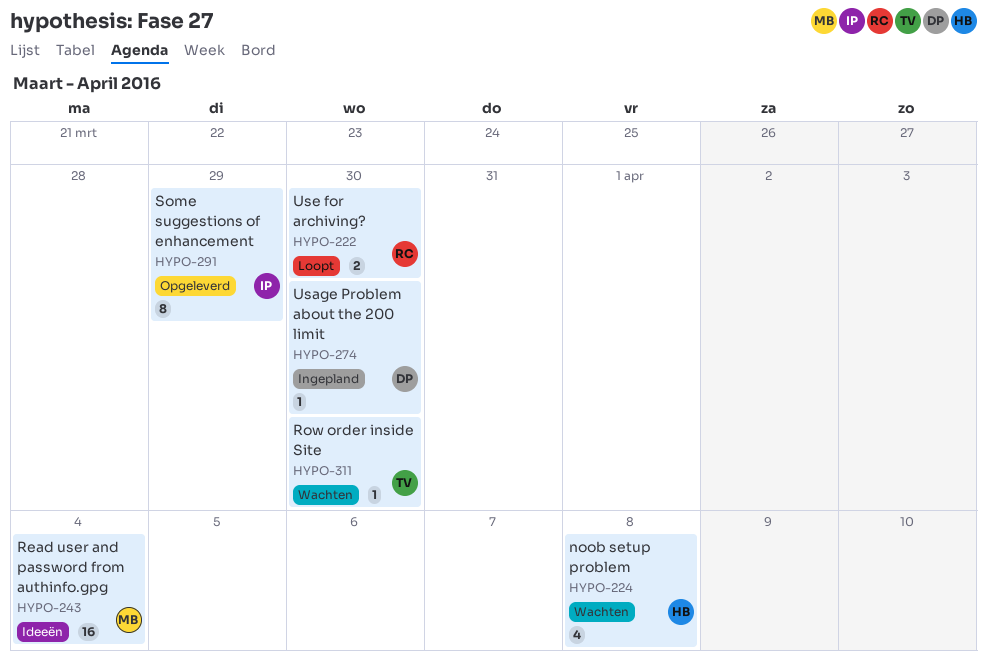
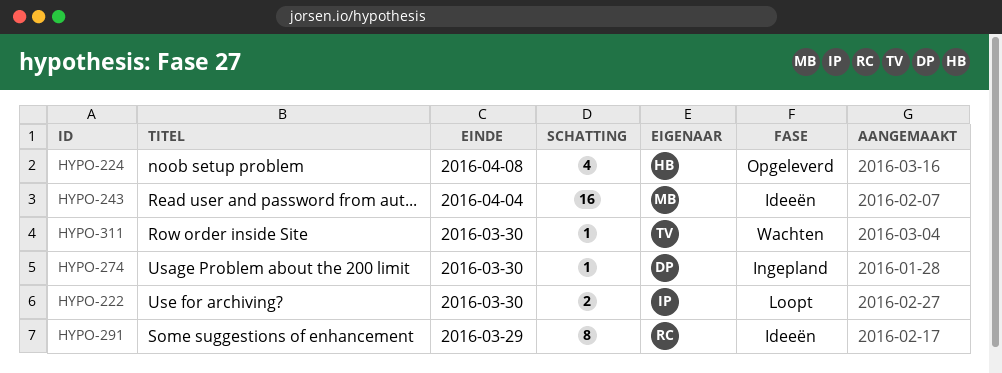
HYPO-222, owner: RC -> IP
HYPO-224, status: Wachten -> Opgeleverd
HYPO-291, status: Opgeleverd -> Ideeën
HYPO-291, owner: IP -> RC

